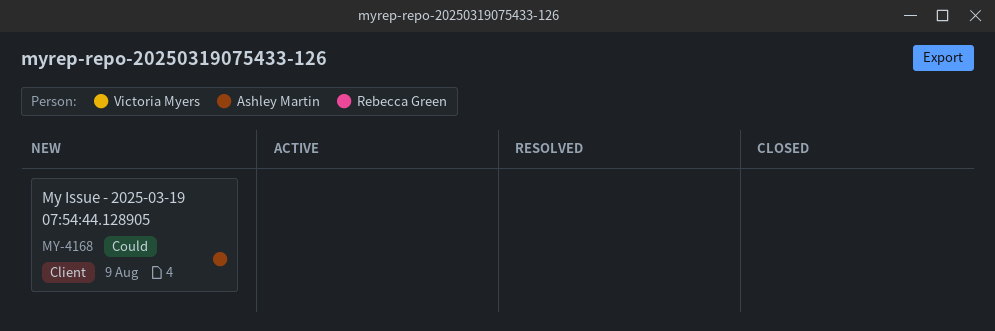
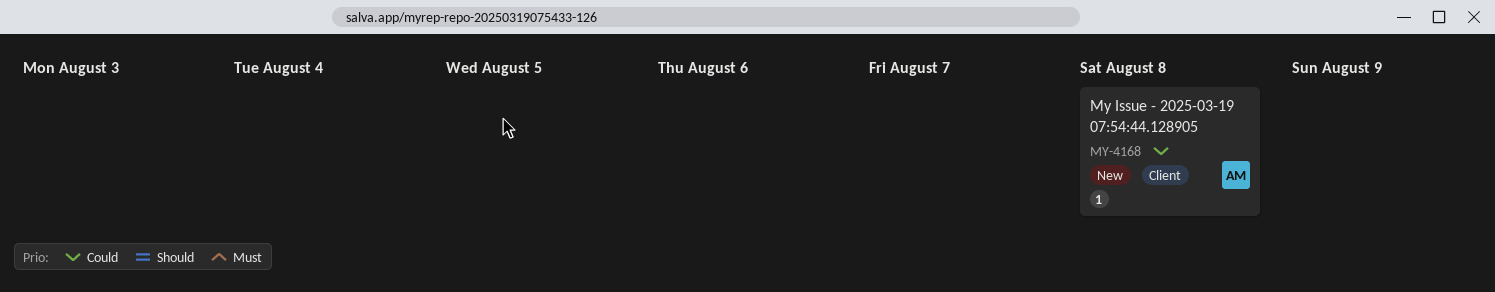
MY-4168, due: Aug 9 -> Aug 8

